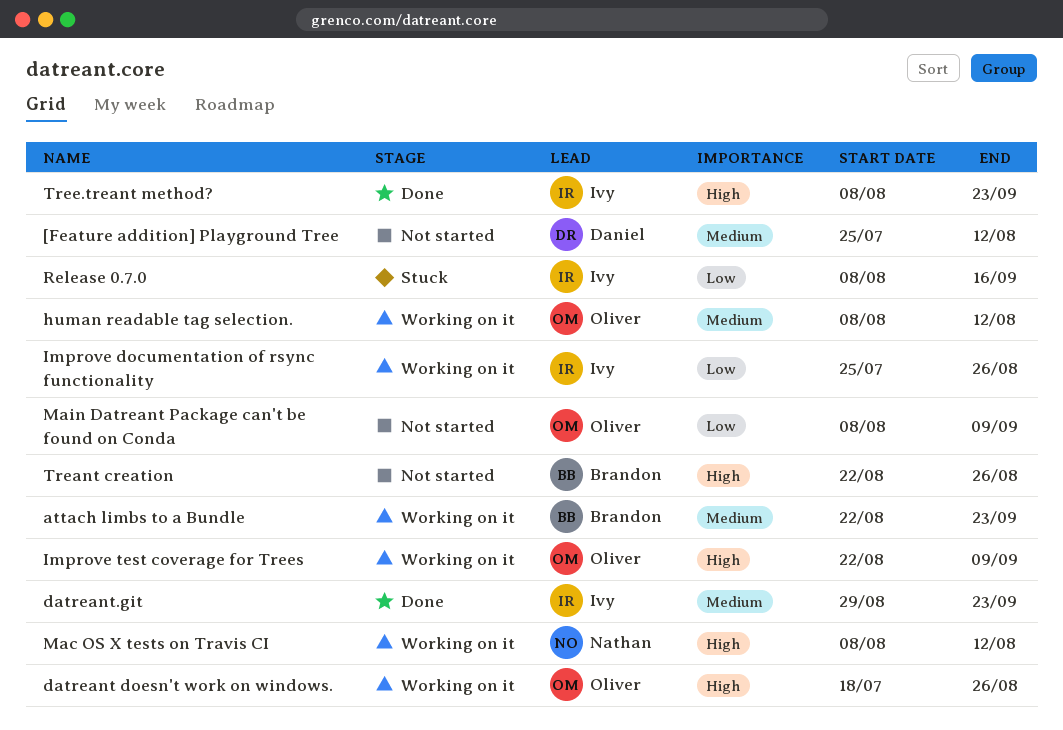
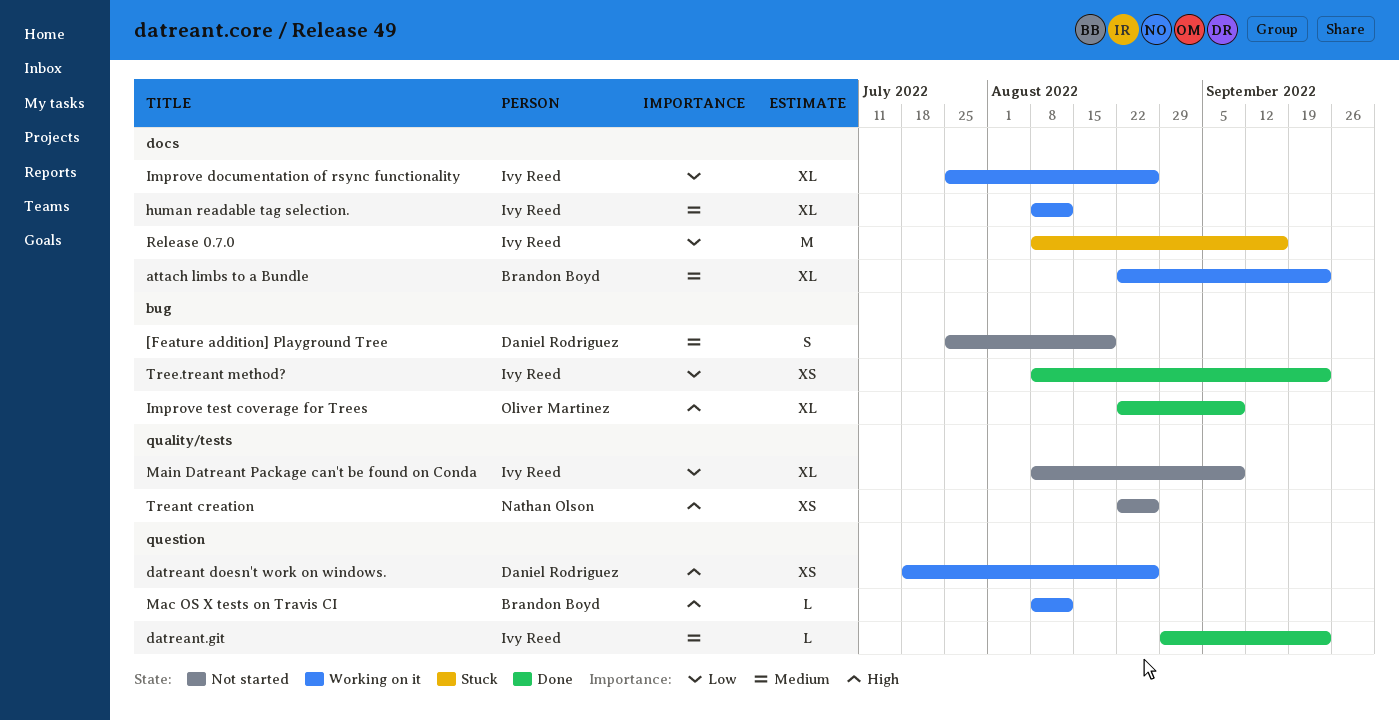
[Feature addition] Playground Tree, due: Aug 12 -> Aug 19
datreant doesn't work on windows., owner: Oliver Martinez -> Daniel Rodriguez
human readable tag selection., owner: Oliver Martinez -> Ivy Reed
Improve test coverage for Trees, status: Working on it -> Done
Mac OS X tests on Travis CI, owner: Nathan Olson -> Brandon Boyd
Main Datreant Package can't be found on Conda, owner: Oliver Martinez -> Ivy Reed
Treant creation, owner: Brandon Boyd -> Nathan Olson
Tree.treant method?, priority: High -> Low

